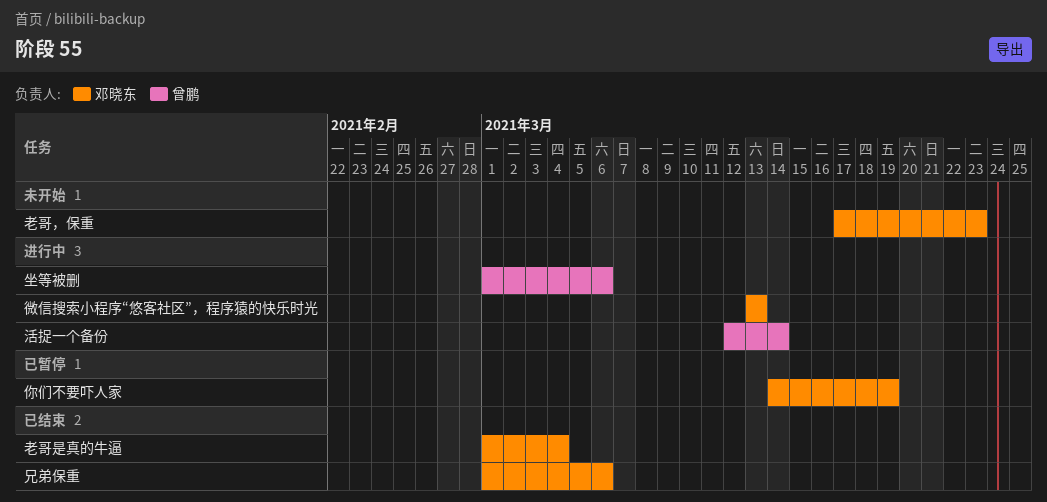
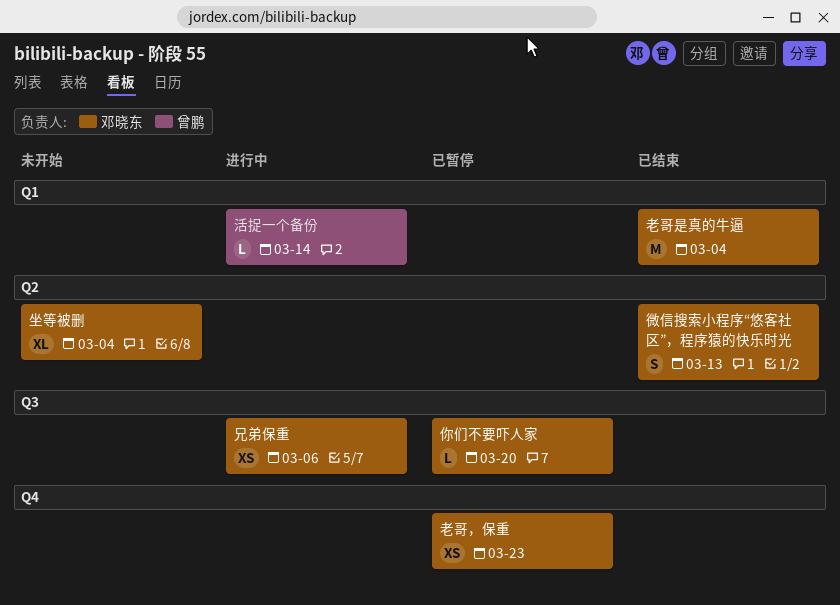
你们不要吓人家, due: Mar 19 -> Mar 20
兄弟保重, status: 已结束 -> 进行中
坐等被删, status: 进行中 -> 未开始
坐等被删, owner: 曾鹏 -> 邓晓东
坐等被删, due: Mar 6 -> Mar 4
微信搜索小程序“悠客社区”，程序猿的快乐时光, status: 进行中 -> 已结束
老哥，保重, status: 未开始 -> 已暂停

